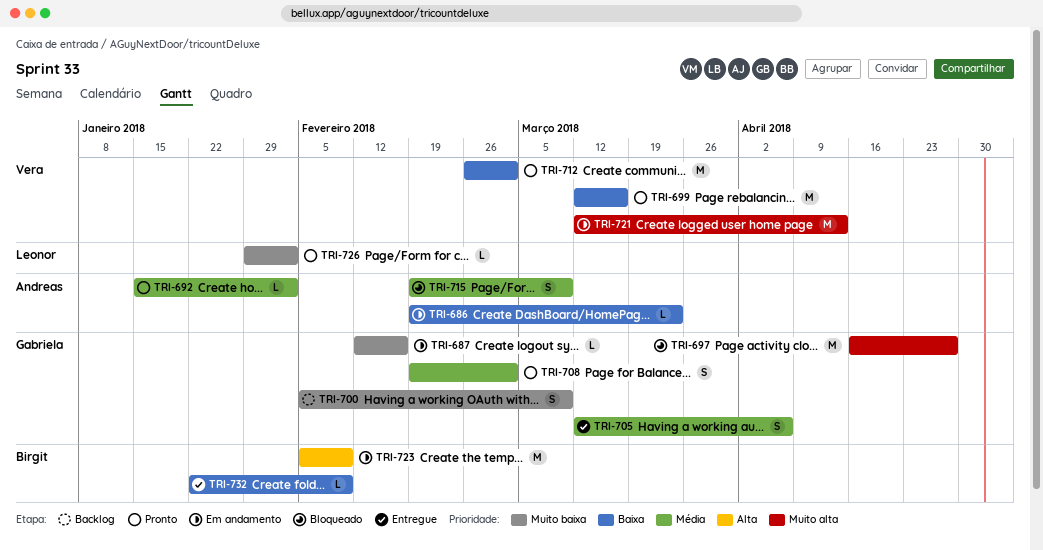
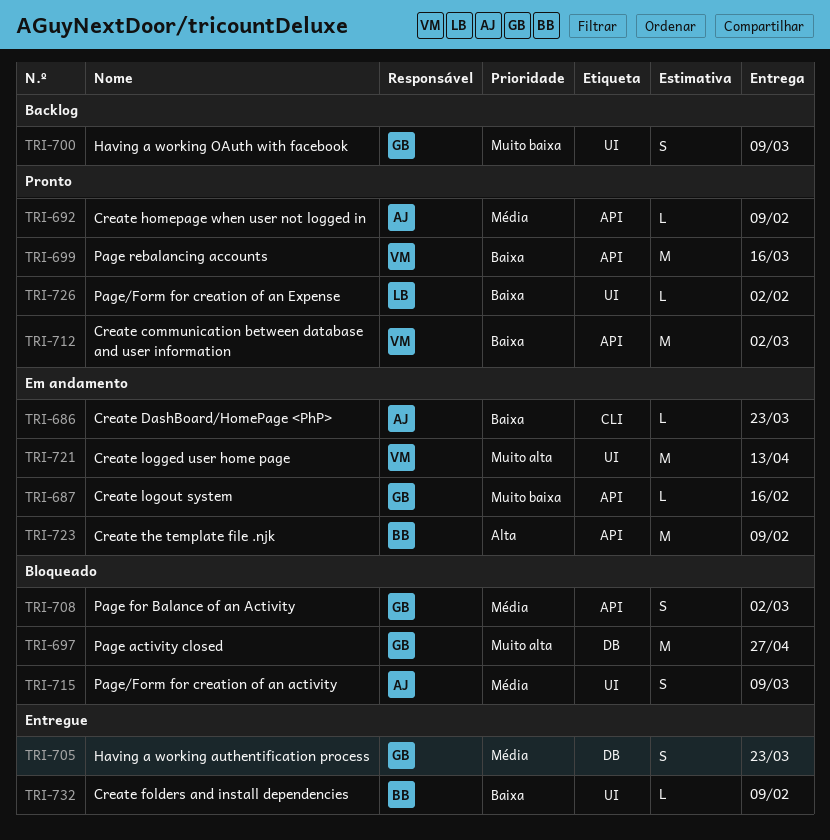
TRI-692, due: Feb 2 -> Feb 9
TRI-705, due: Apr 6 -> Mar 23
TRI-708, status: Pronto -> Bloqueado
TRI-726, priority: Muito baixa -> Baixa

